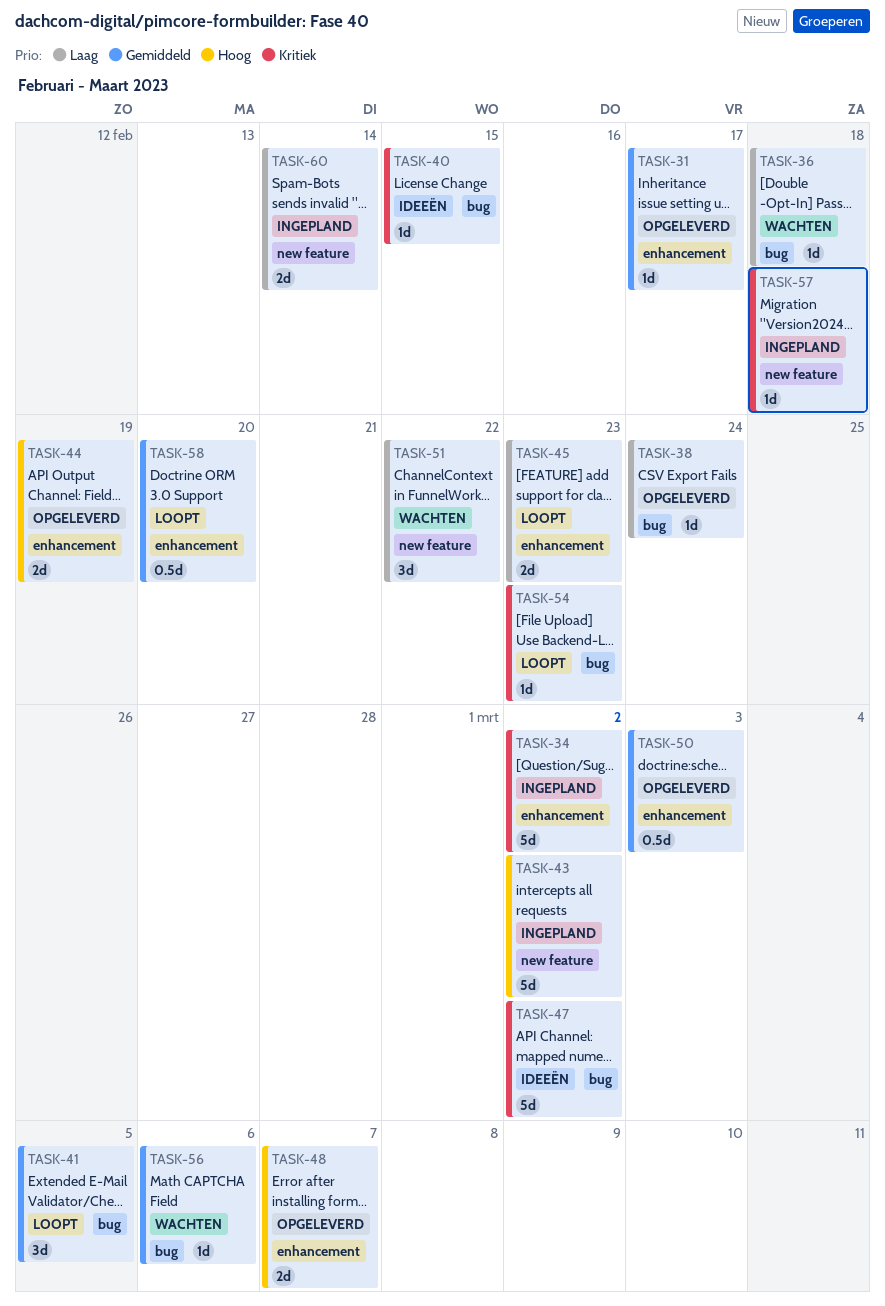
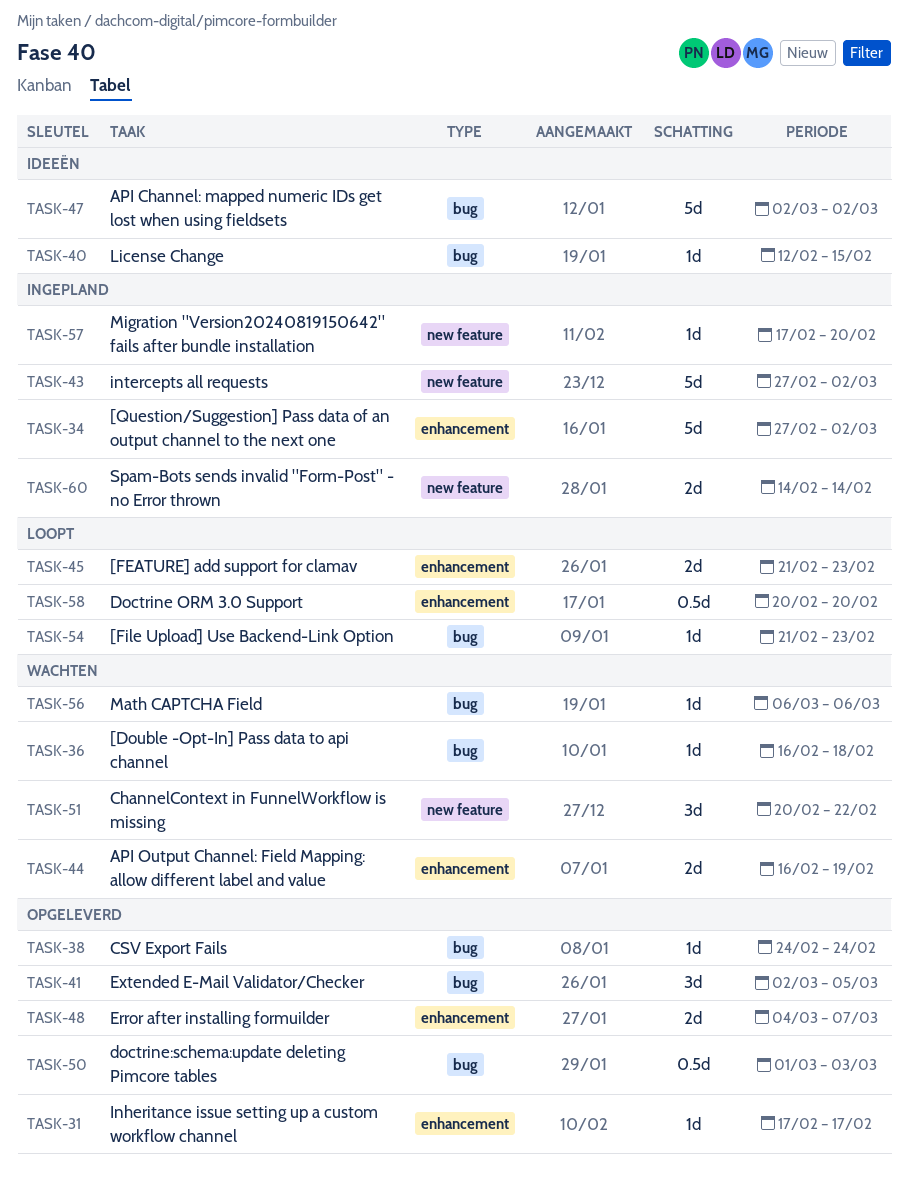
TASK-41, status: Loopt -> Opgeleverd
TASK-44, status: Opgeleverd -> Wachten
TASK-50, label: enhancement -> bug
TASK-57, due: Feb 18 -> Feb 20

